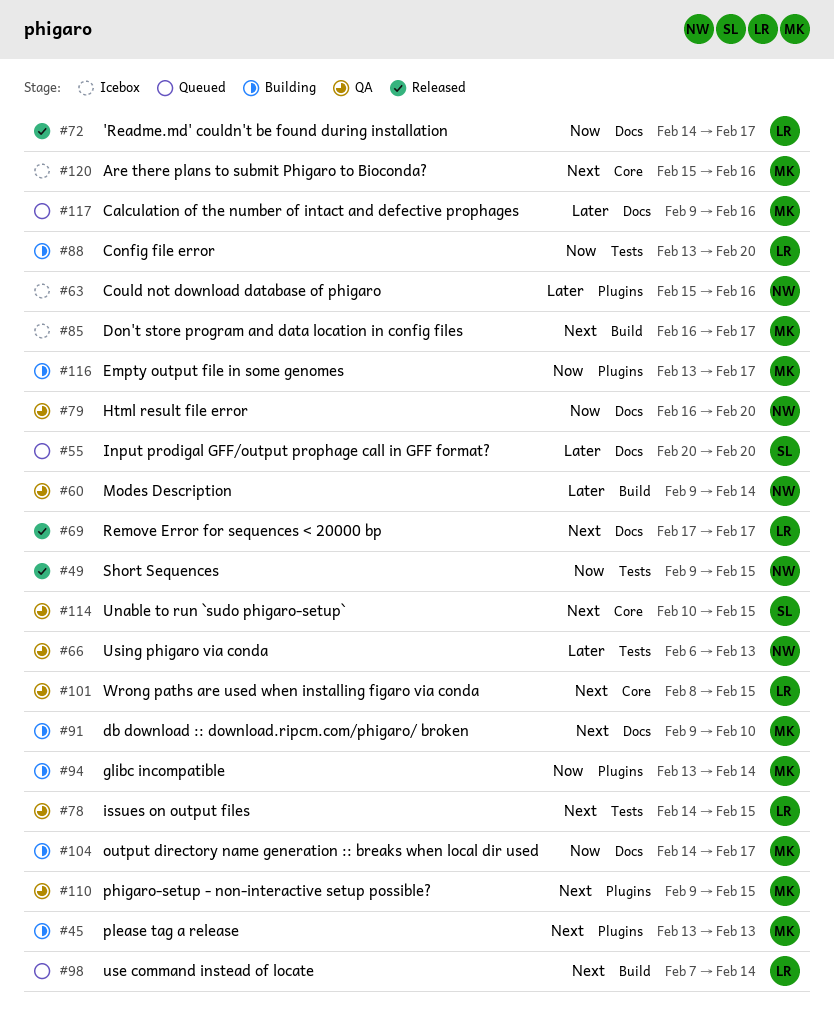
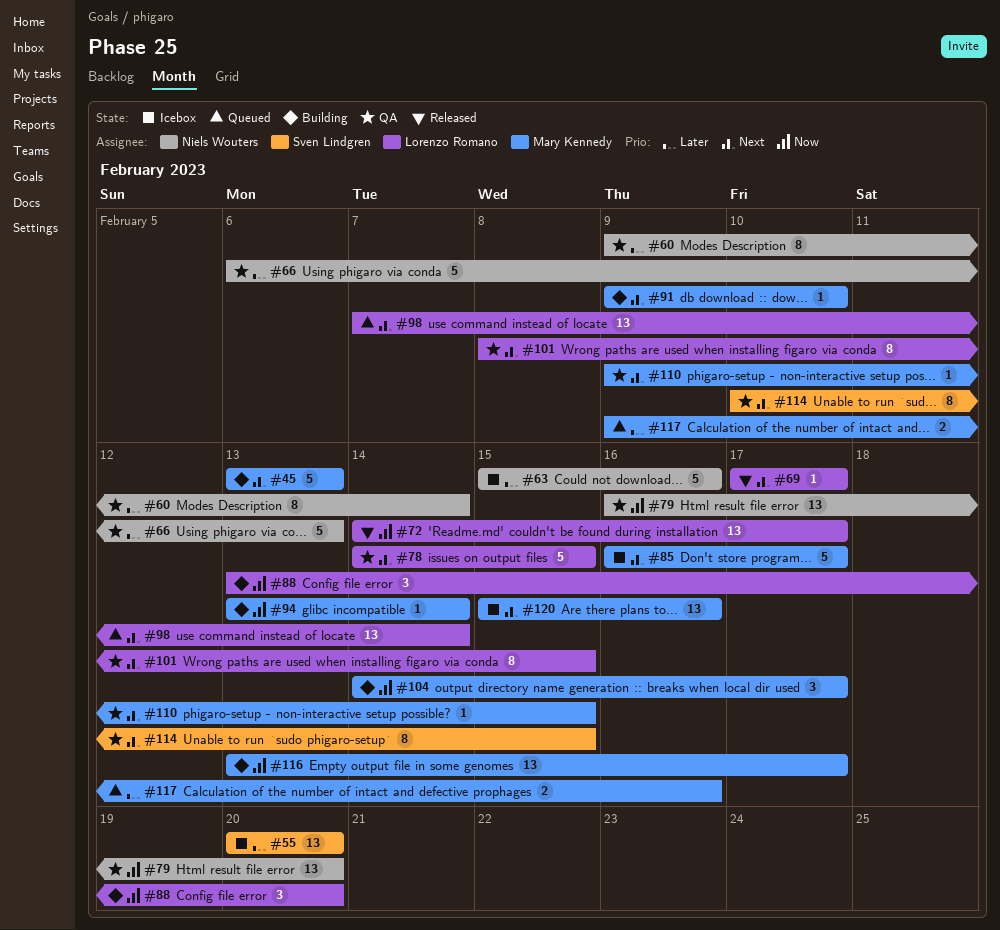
#49: present -> none
#55, status: Queued -> Icebox

